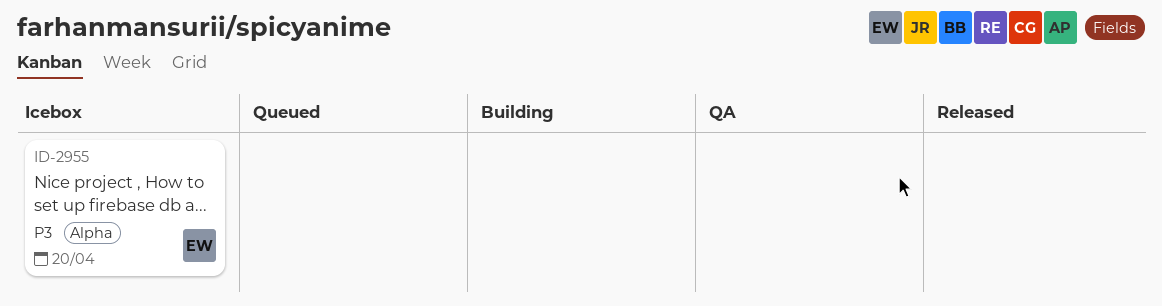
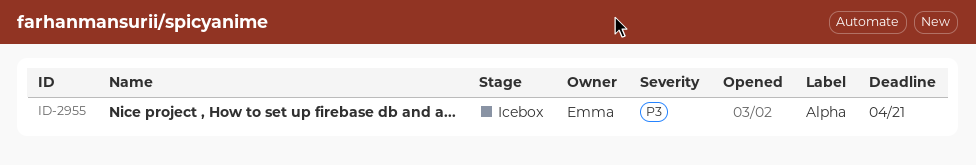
ID-2955, due: Apr 20 -> Apr 21

